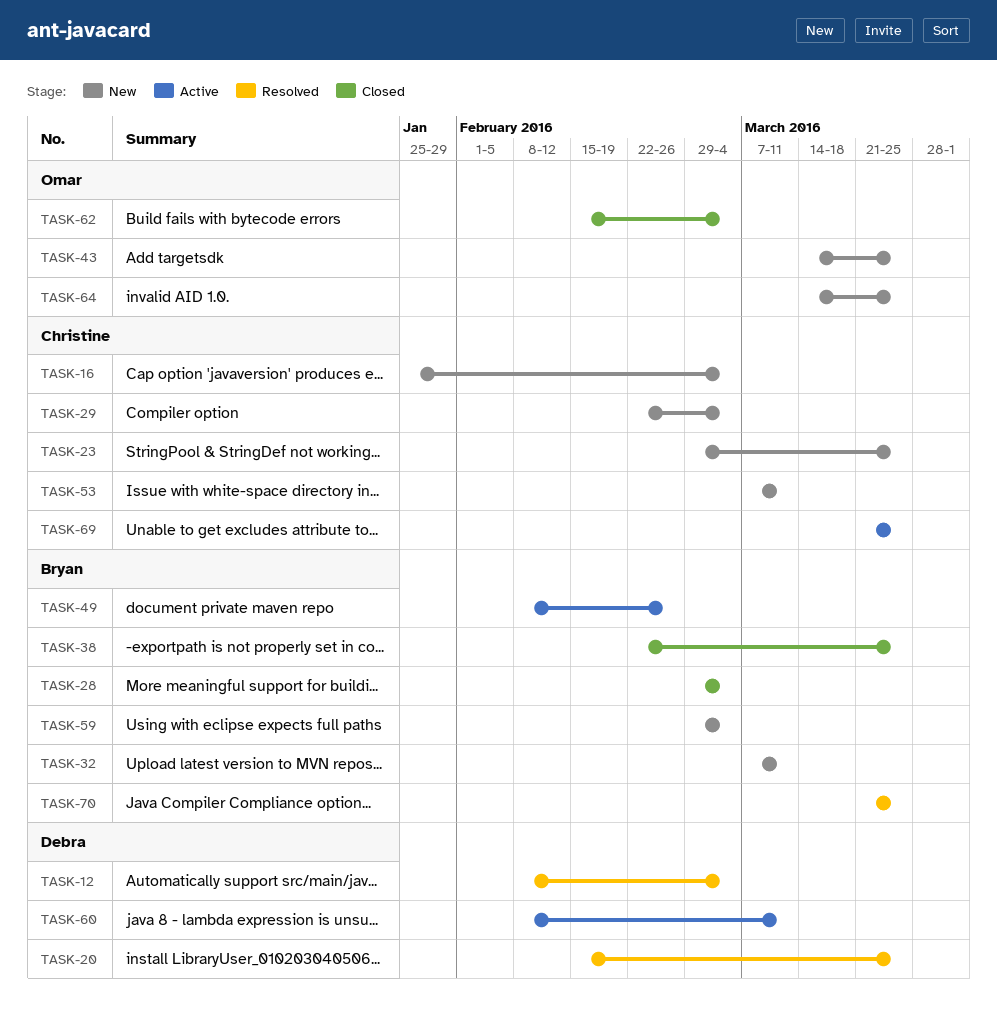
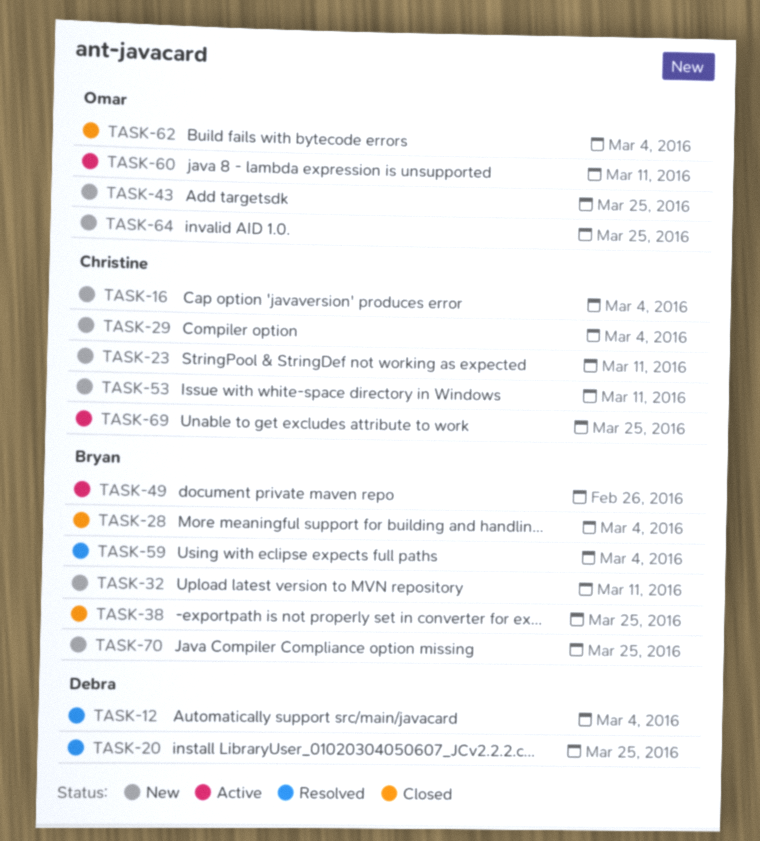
TASK-23, due: Mar 25 -> Mar 11
TASK-59, status: New -> Resolved
TASK-60, owner: Debra -> Omar
TASK-70, status: Resolved -> New

